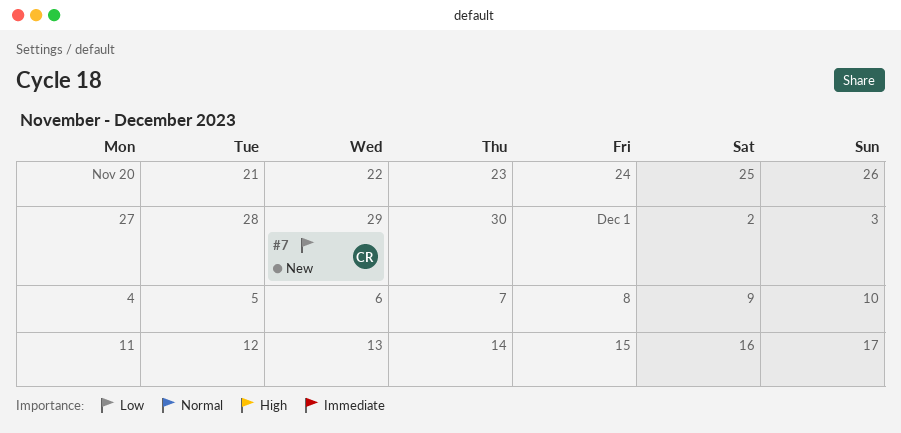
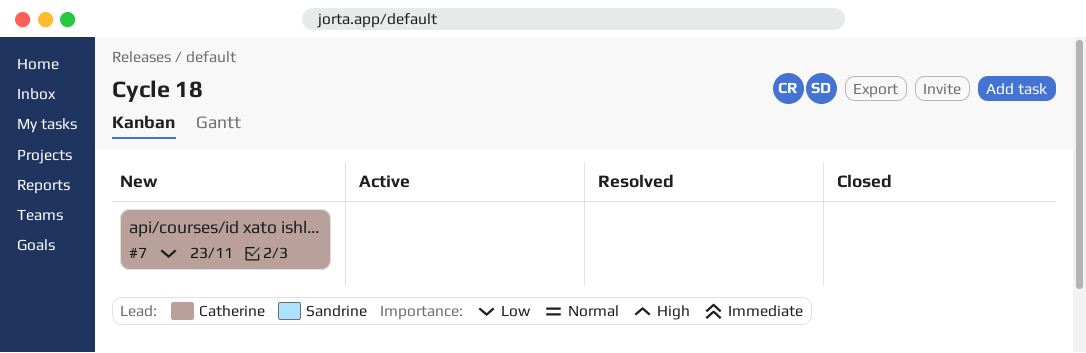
#7, due: Nov 29 -> Nov 23

